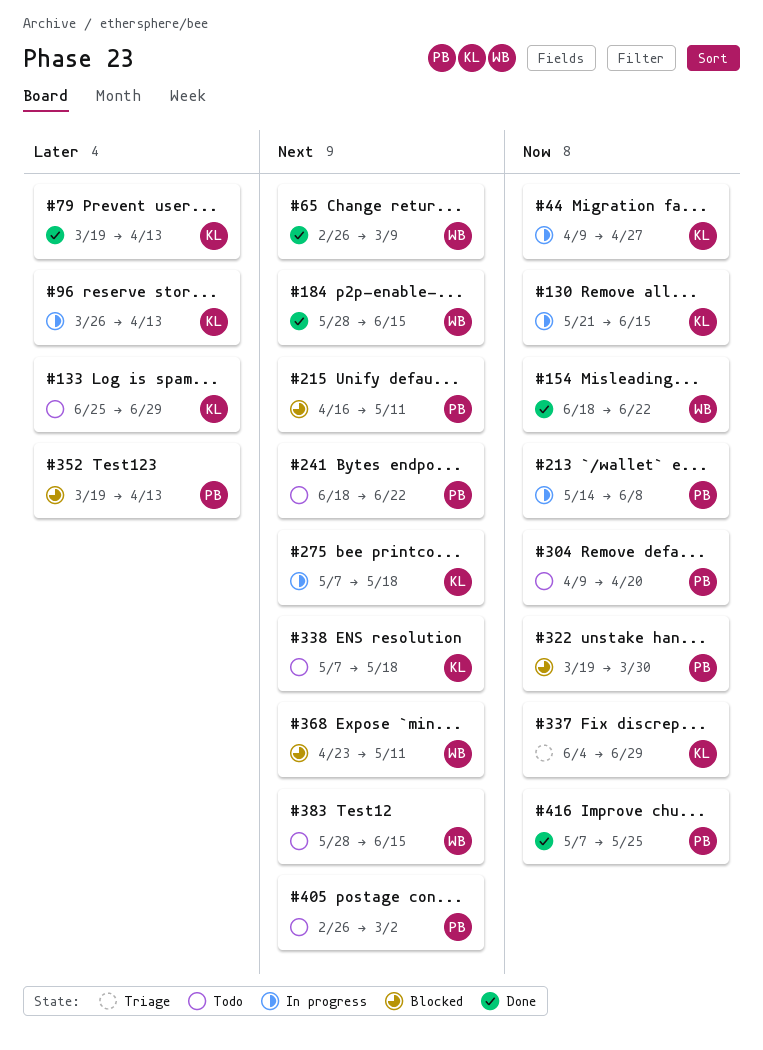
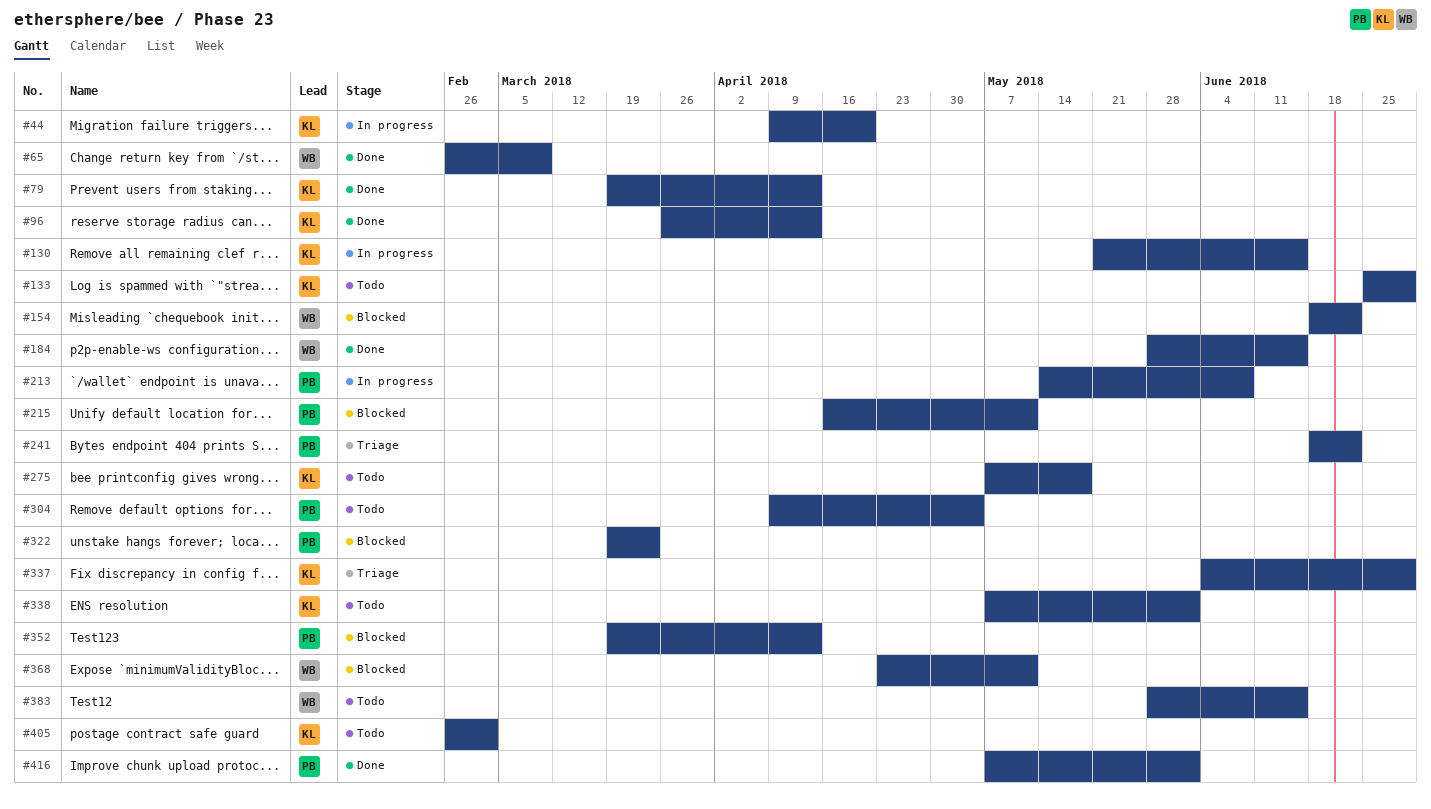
#44, due: Apr 27 -> Apr 20
#96, status: In progress -> Done
#154, status: Done -> Blocked
#241, status: Todo -> Triage
#275, status: In progress -> Todo
#304, due: Apr 20 -> May 4
#322, due: Mar 30 -> Mar 23
#338, due: May 18 -> Jun 1
#405, owner: PB -> KL
#416, due: May 25 -> Jun 1

